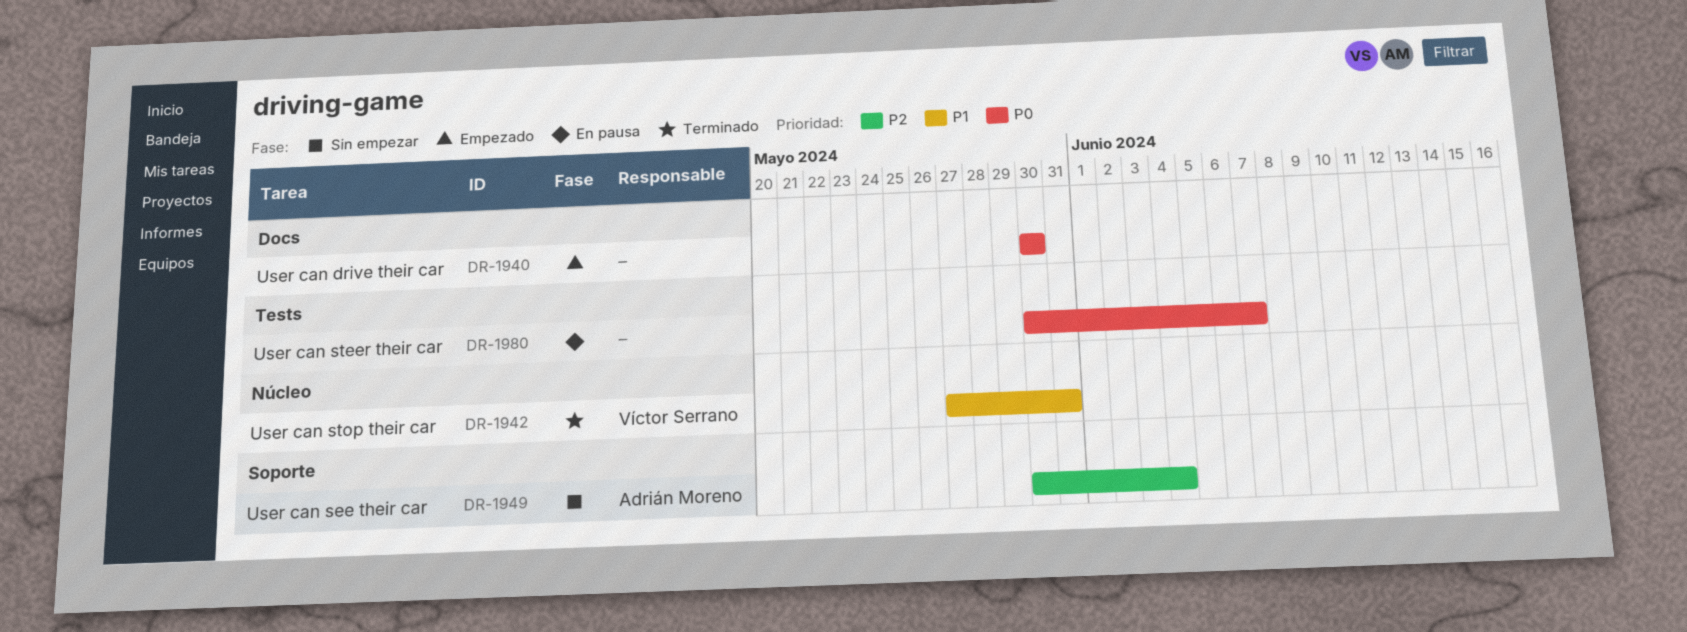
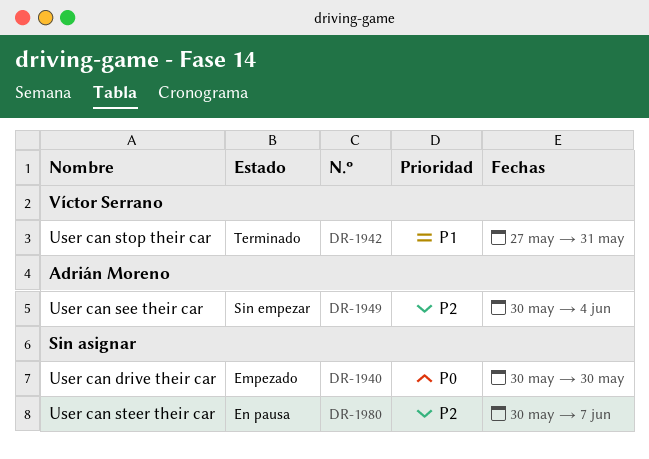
DR-1980, priority: P0 -> P2

